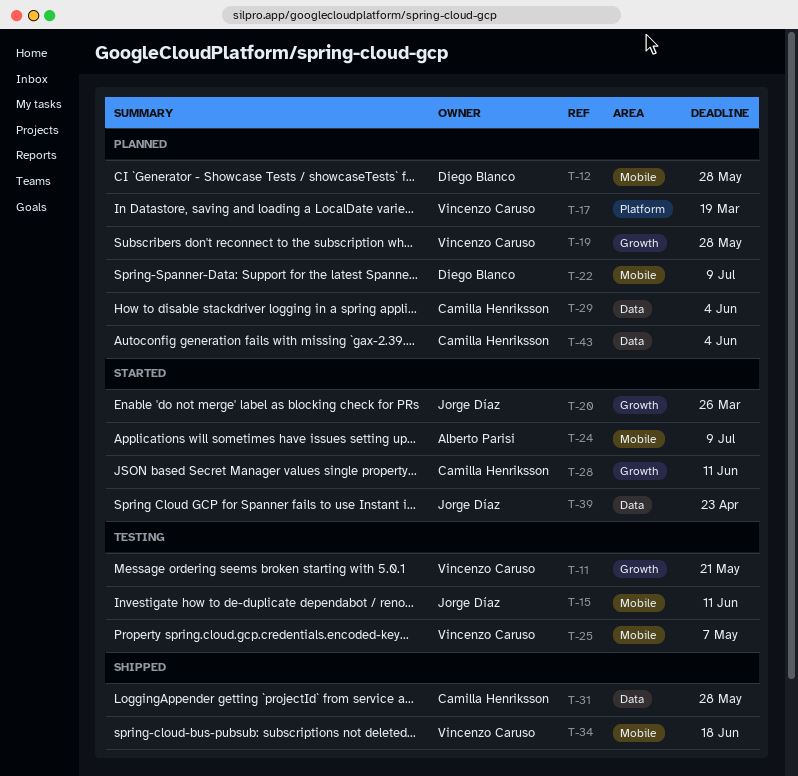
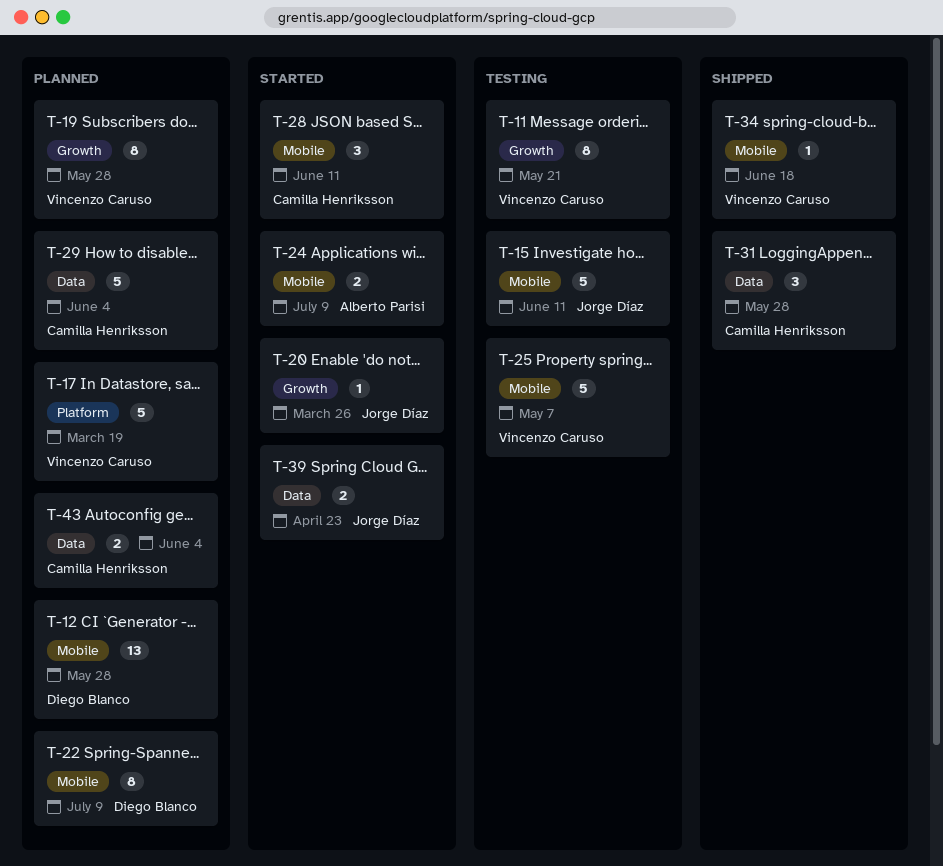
T-28, label: Growth -> Mobile

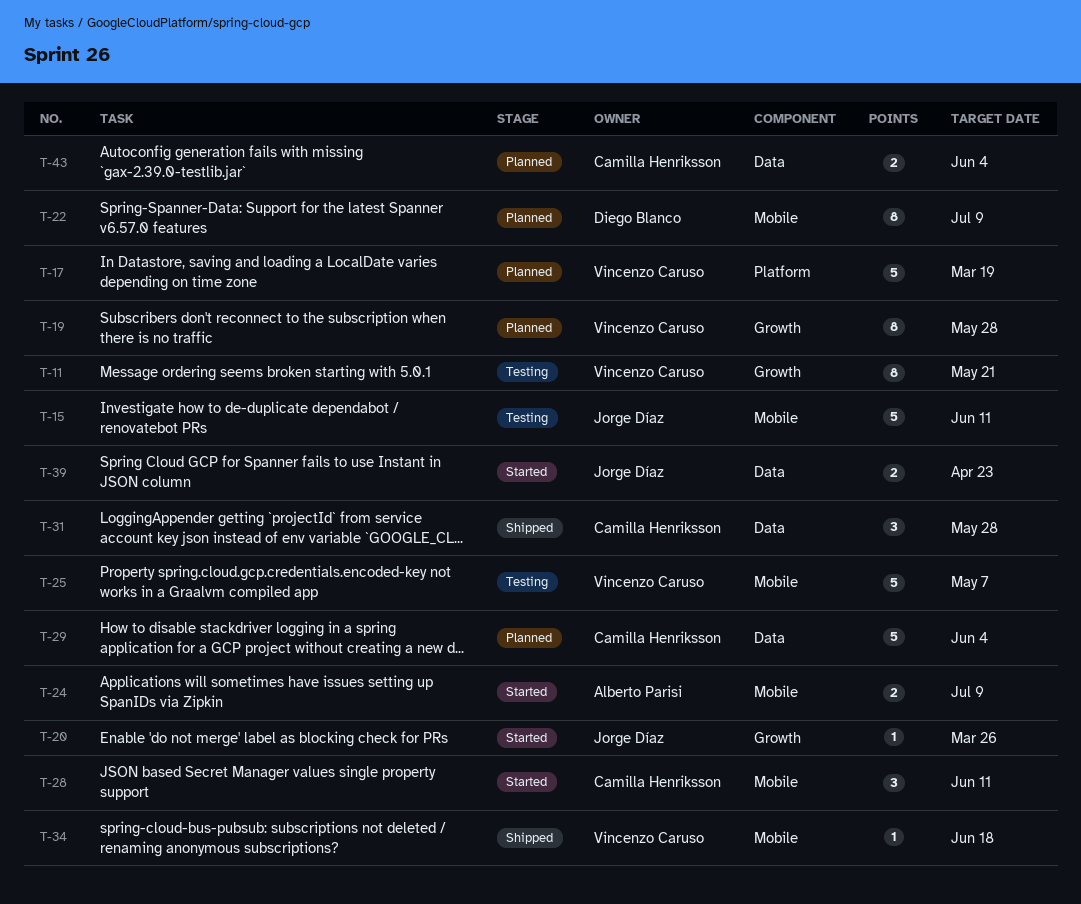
T-12: present -> none

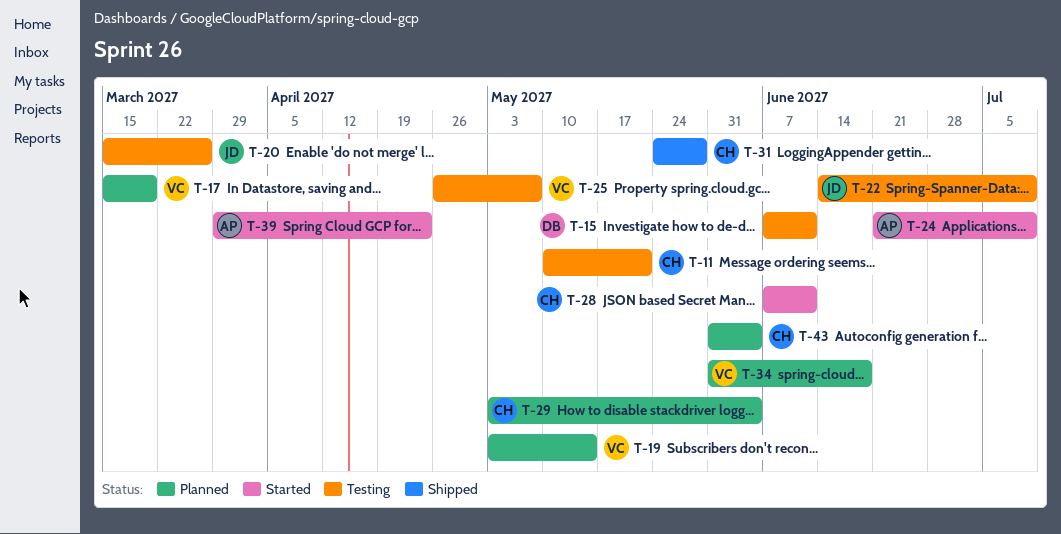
T-11, owner: Vincenzo Caruso -> Camilla Henriksson
T-15, owner: Jorge Díaz -> Diego Blanco
T-19, due: May 28 -> May 14
T-20, status: Started -> Testing
T-22, status: Planned -> Testing
T-22, owner: Diego Blanco -> Jorge Díaz
T-34, status: Shipped -> Planned
T-39, owner: Jorge Díaz -> Alberto Parisi

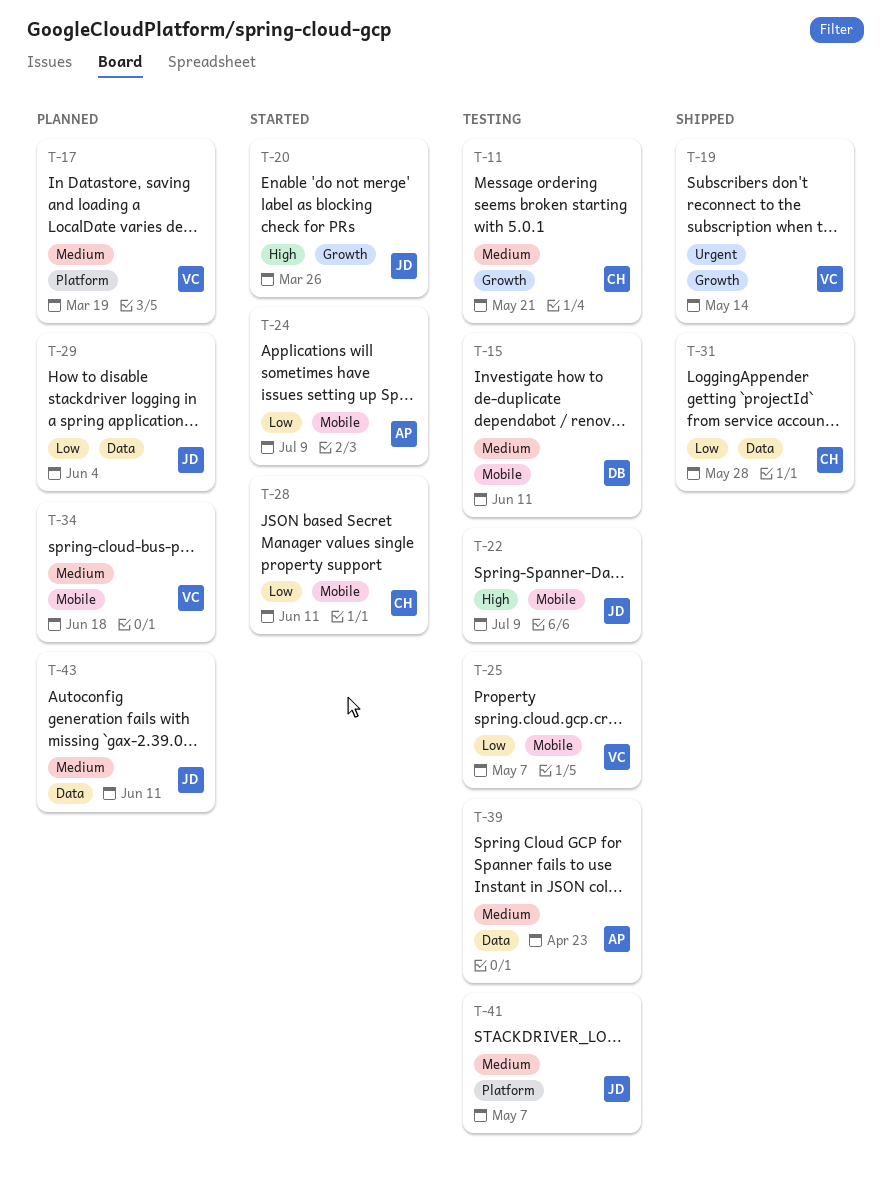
T-19, status: Planned -> Shipped
T-20, status: Testing -> Started
T-29, owner: CH -> JD
T-39, status: Started -> Testing
T-41: none -> present
T-43, owner: CH -> JD
T-43, due: Jun 4 -> Jun 11

